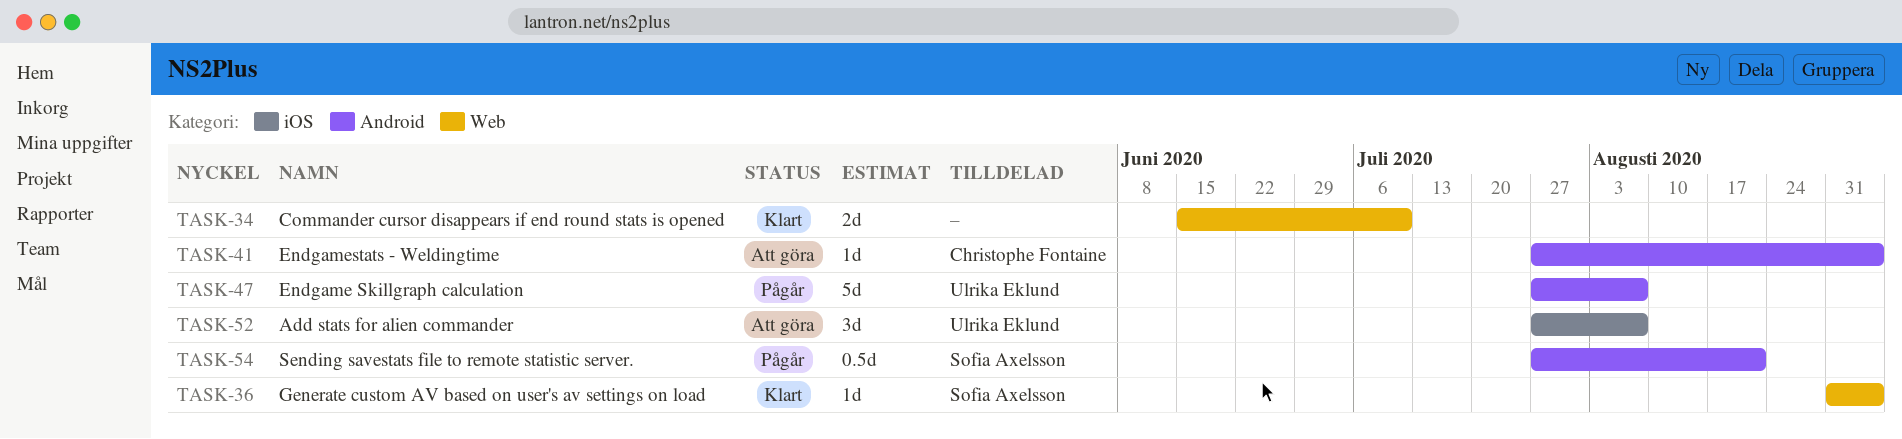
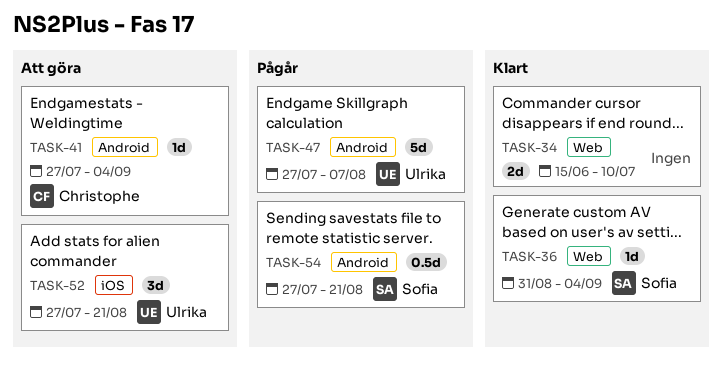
TASK-52, due: Aug 7 -> Aug 21

